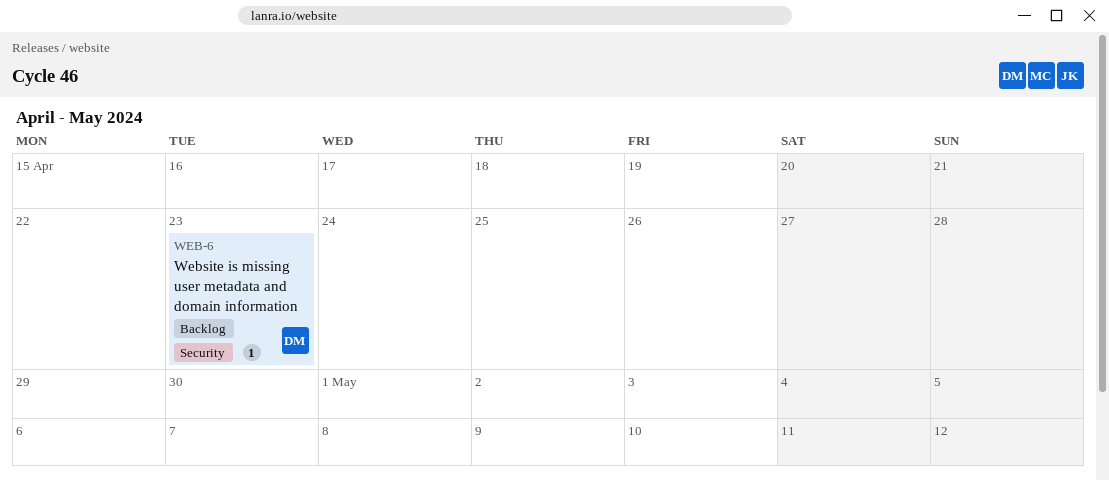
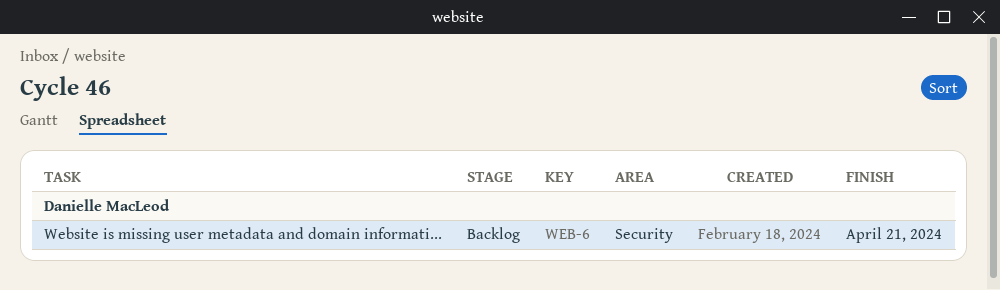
WEB-6, due: Apr 23 -> Apr 21

